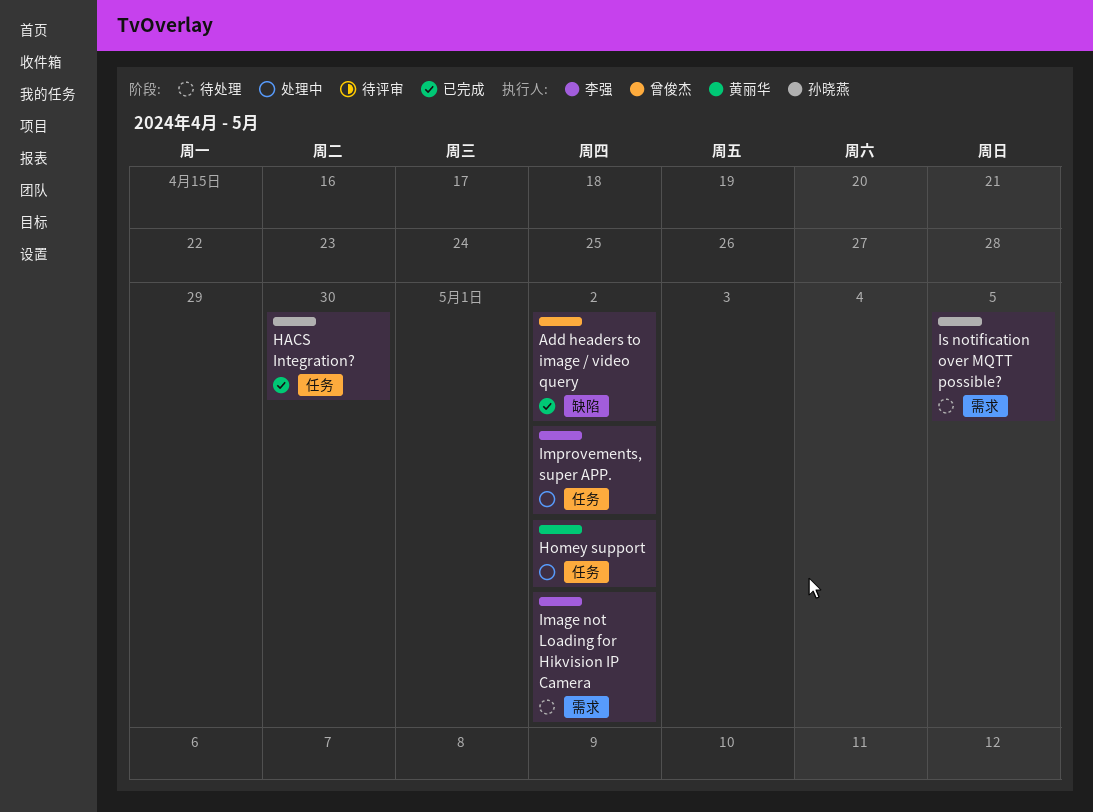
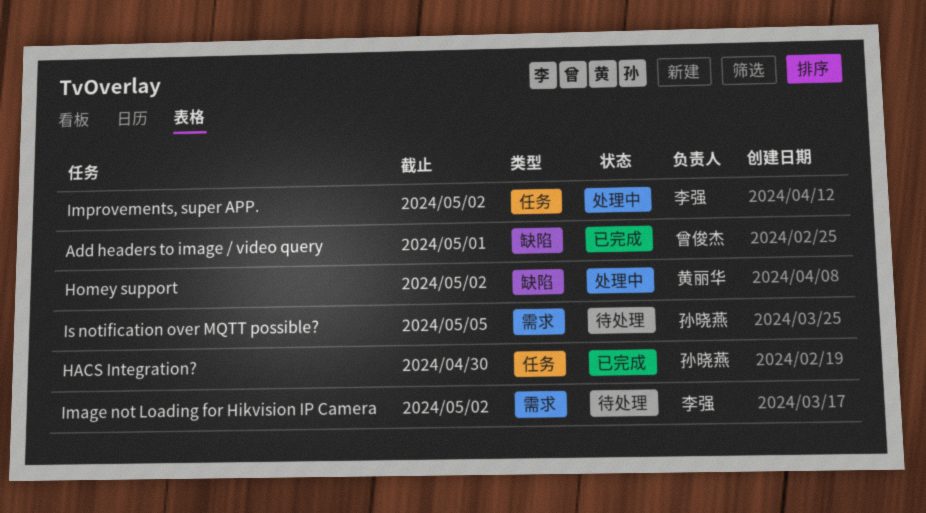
Add headers to image / video query, due: May 2 -> May 1
Homey support, label: 任务 -> 缺陷

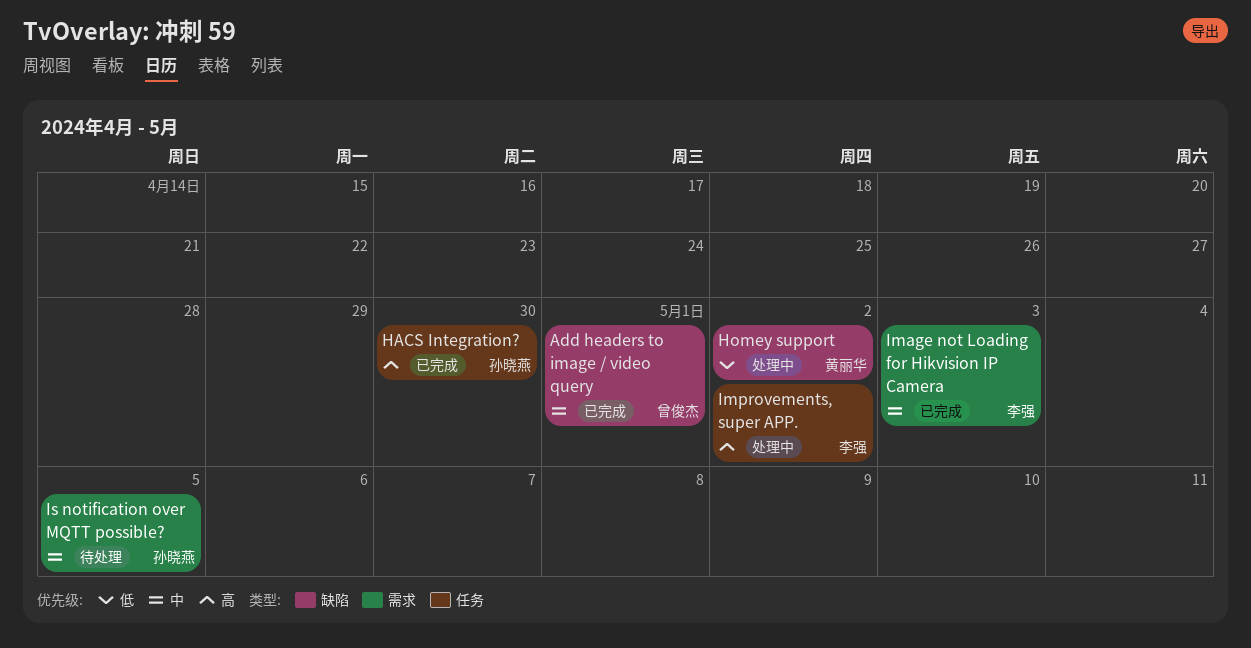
Image not Loading for Hikvision IP Camera, status: 待处理 -> 已完成
Image not Loading for Hikvision IP Camera, due: May 2 -> May 3

